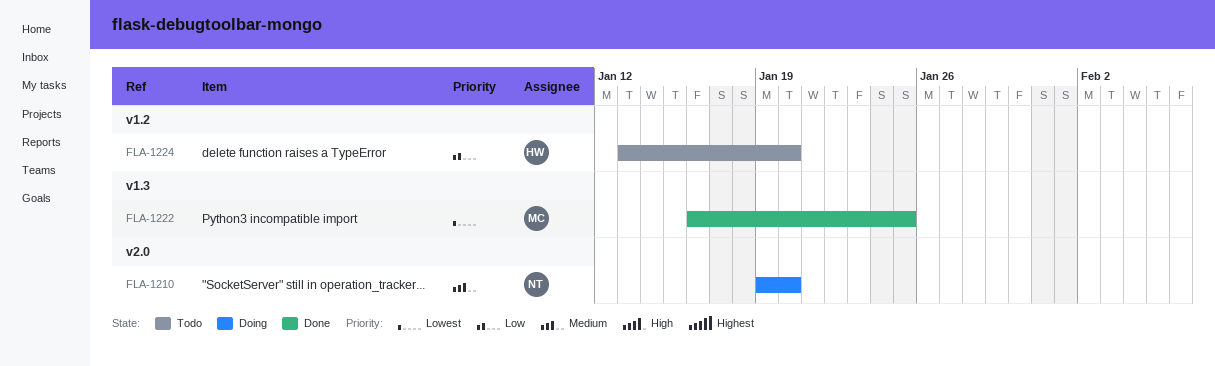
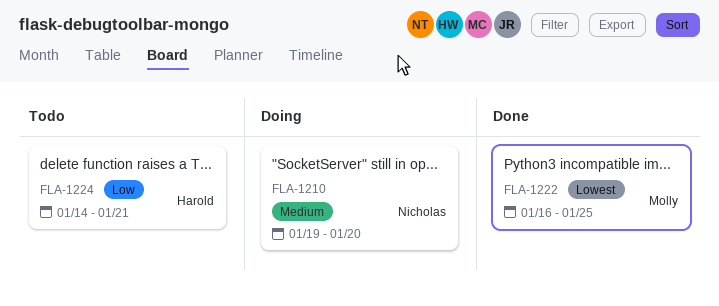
FLA-1224, start: Jan 13 -> Jan 14
FLA-1224, due: Jan 20 -> Jan 21

